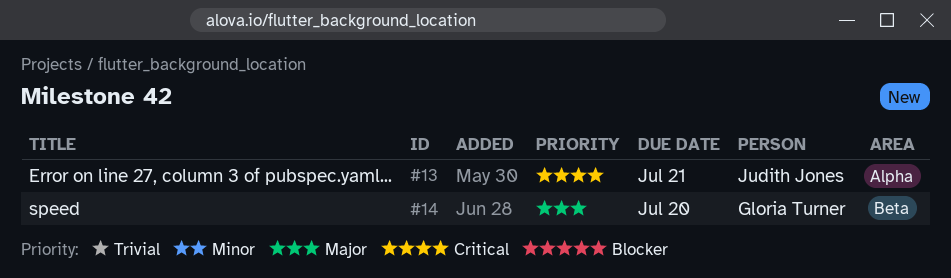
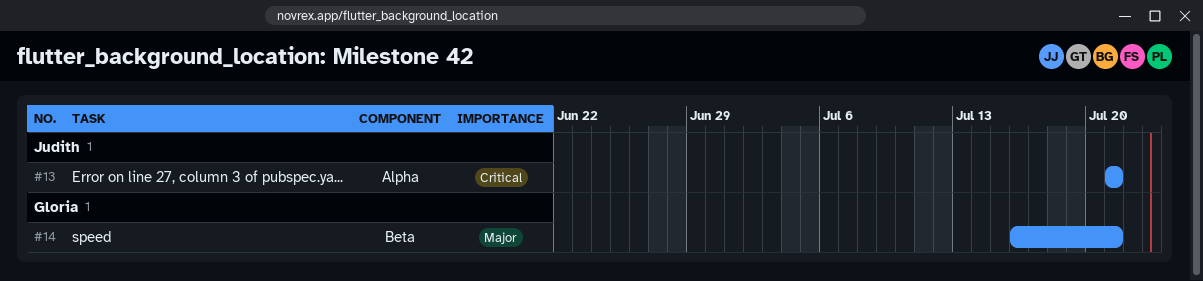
#14, due: Jul 20 -> Jul 21

